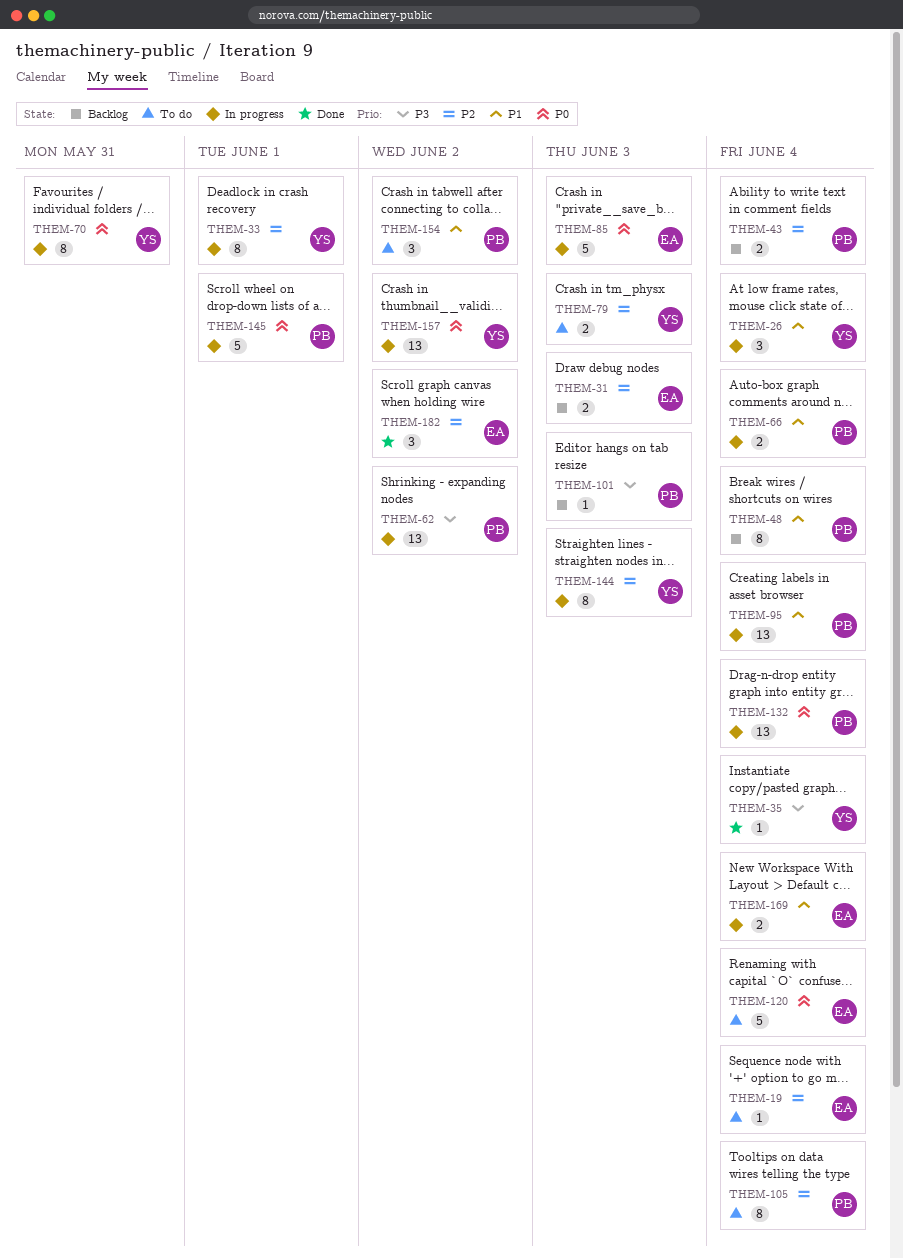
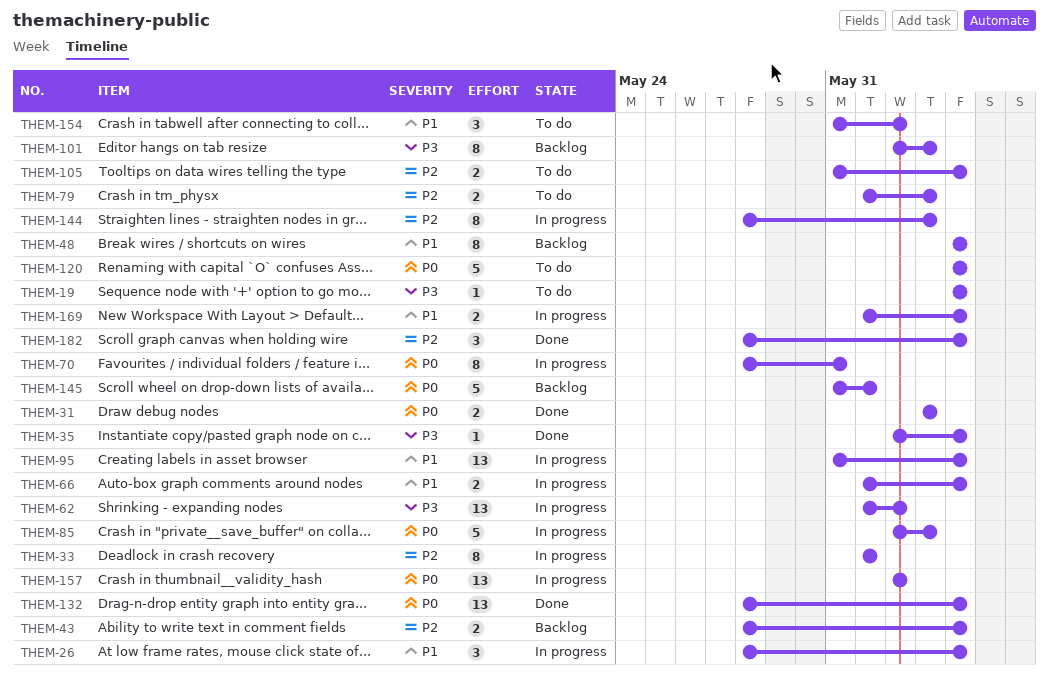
THEM-19, priority: P2 -> P3
THEM-31, status: Backlog -> Done
THEM-31, priority: P2 -> P0
THEM-101, estimate: 1 -> 8
THEM-105, estimate: 8 -> 2
THEM-132, status: In progress -> Done
THEM-145, status: In progress -> Backlog
THEM-182, due: Jun 2 -> Jun 4

